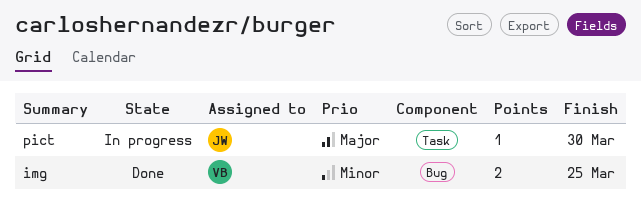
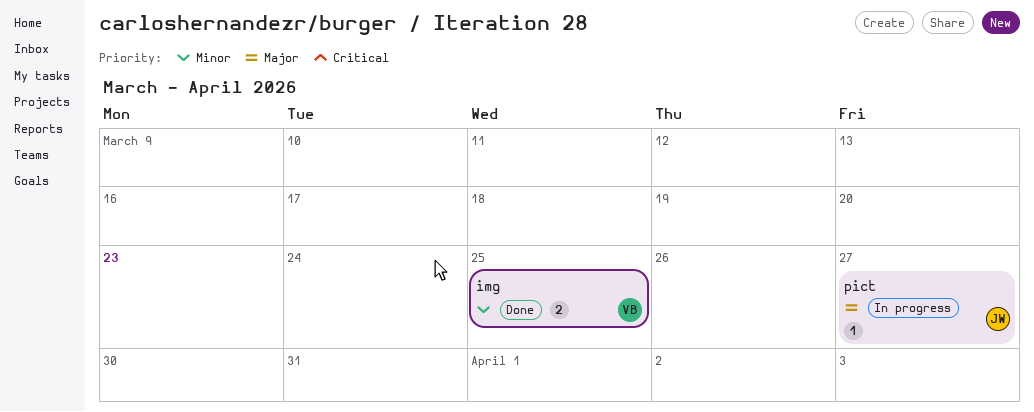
pict, due: Mar 30 -> Mar 27

